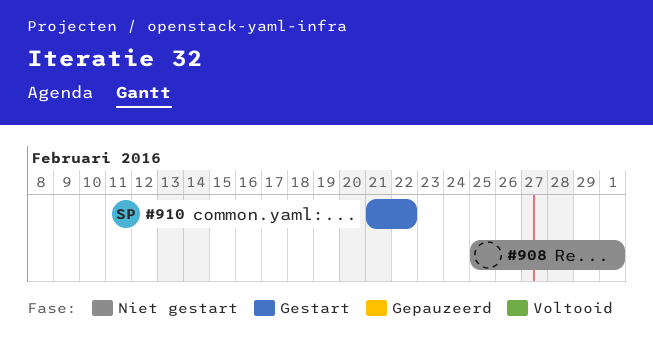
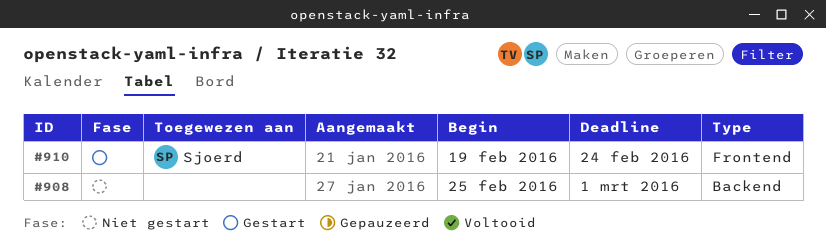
#910, start: Feb 21 -> Feb 19
#910, due: Feb 22 -> Feb 24

